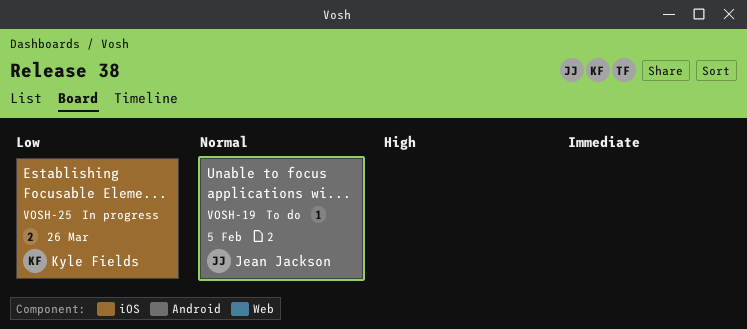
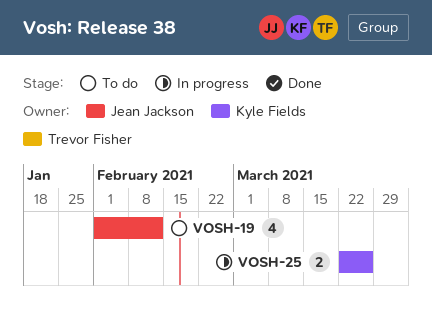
VOSH-19, estimate: 1 -> 4
VOSH-19, due: Feb 5 -> Feb 12

